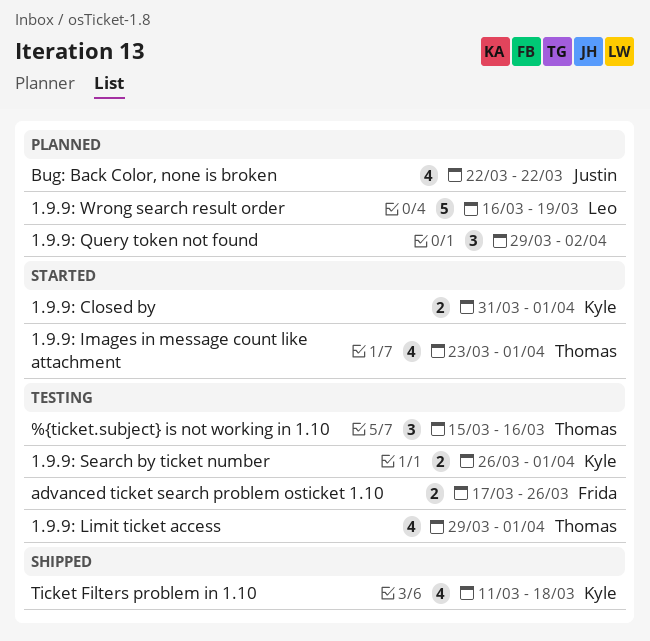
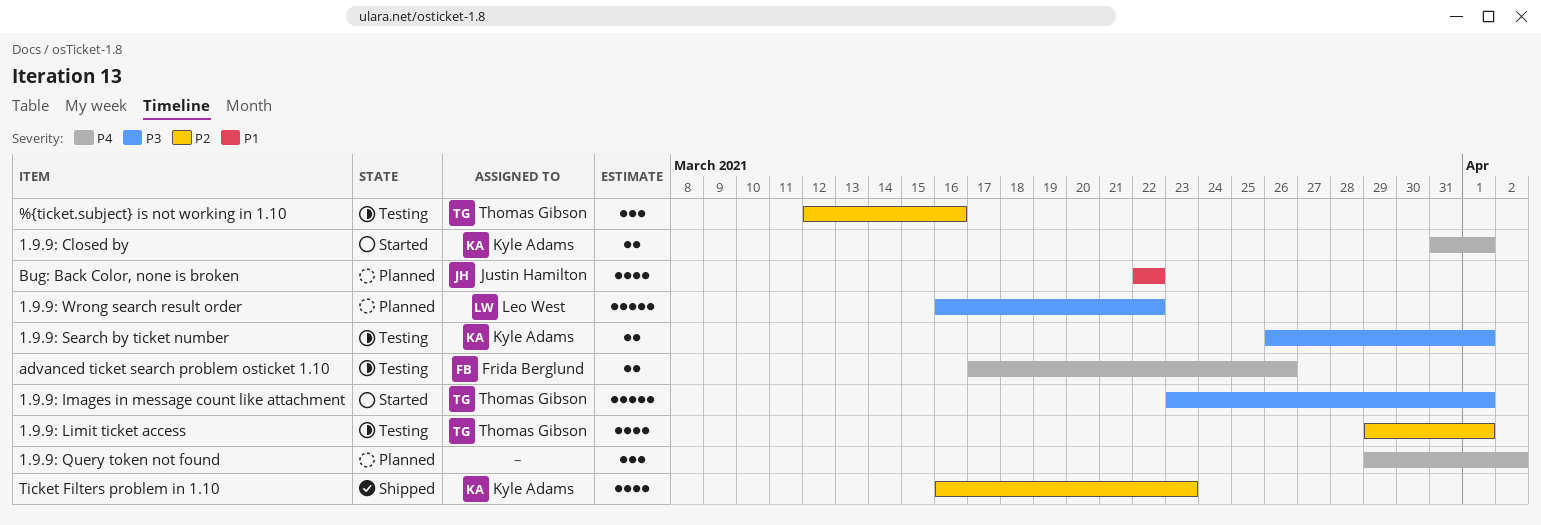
%{ticket.subject} is not working in 1.10, start: Mar 15 -> Mar 12
1.9.9: Images in message count like attachment, estimate: 4 -> 5
1.9.9: Wrong search result order, due: Mar 19 -> Mar 22
Ticket Filters problem in 1.10, start: Mar 11 -> Mar 16
Ticket Filters problem in 1.10, due: Mar 18 -> Mar 23

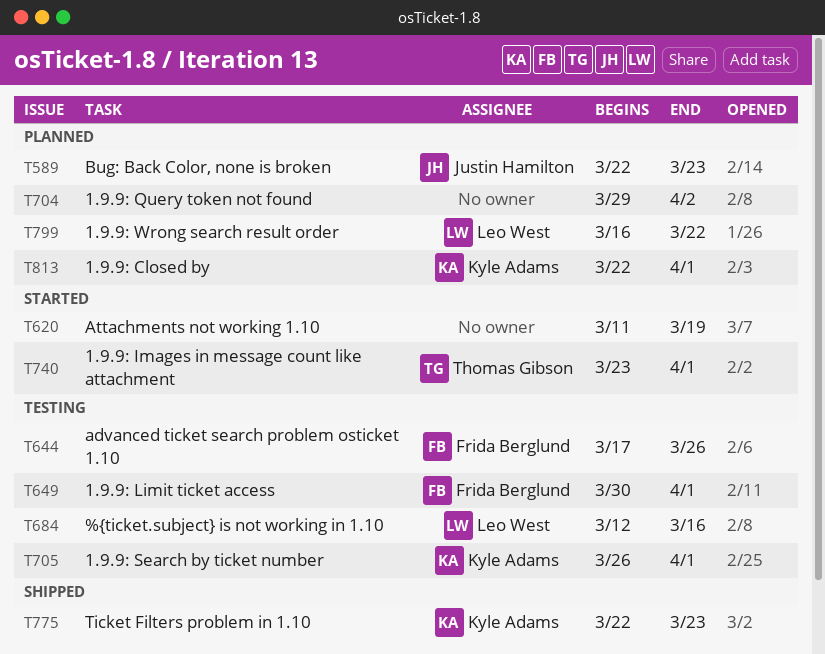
%{ticket.subject} is not working in 1.10, owner: Thomas Gibson -> Leo West
1.9.9: Closed by, status: Started -> Planned
1.9.9: Closed by, start: Mar 31 -> Mar 22
1.9.9: Limit ticket access, owner: Thomas Gibson -> Frida Berglund
1.9.9: Limit ticket access, start: Mar 29 -> Mar 30
Attachments not working 1.10: none -> present
Bug: Back Color, none is broken, due: Mar 22 -> Mar 23
Ticket Filters problem in 1.10, start: Mar 16 -> Mar 22

